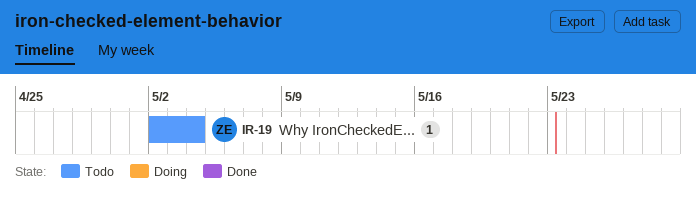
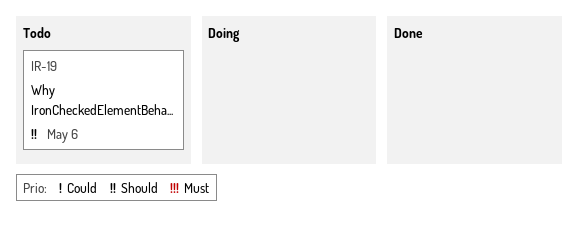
IR-19, due: May 4 -> May 6

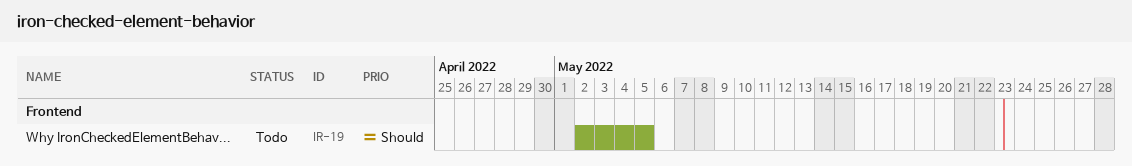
IR-19, due: May 6 -> May 5

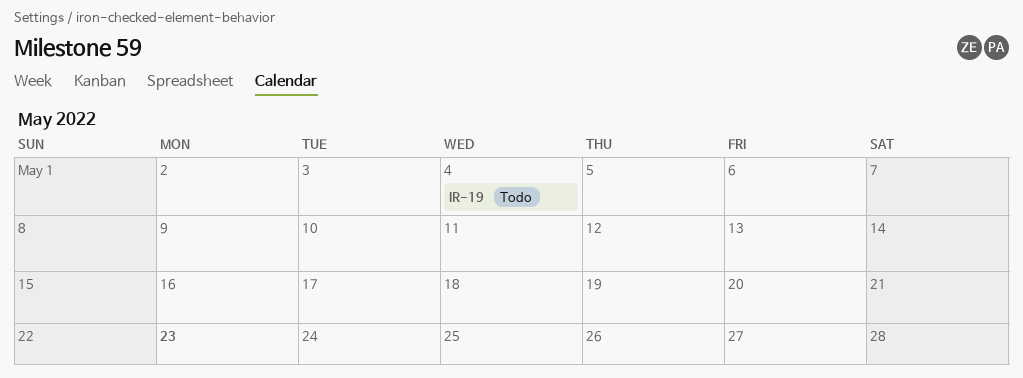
IR-19, due: May 5 -> May 4

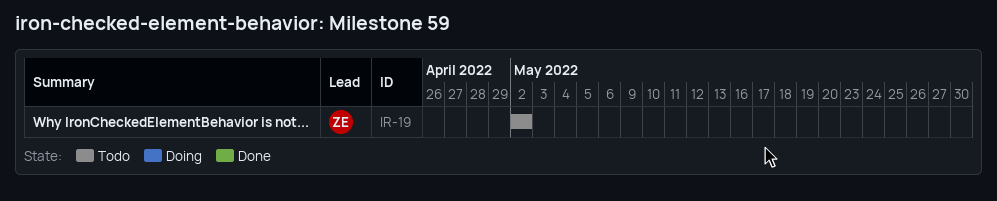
IR-19, due: May 4 -> May 2

